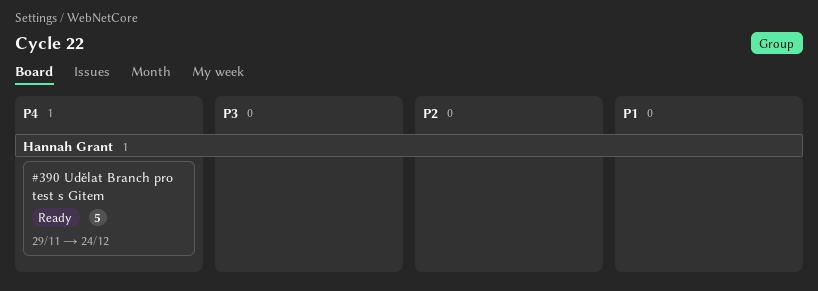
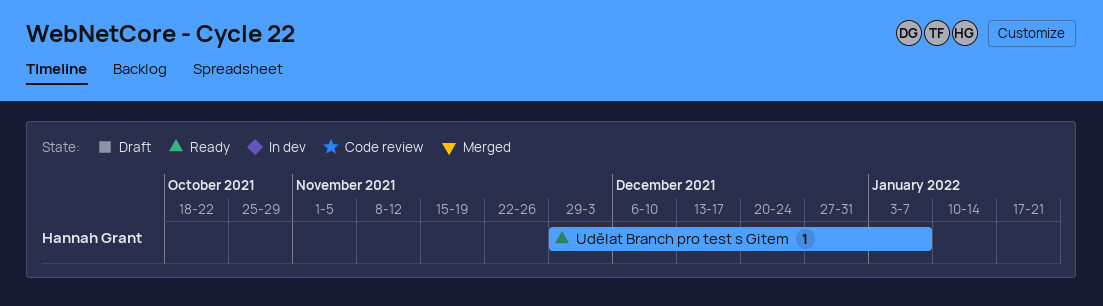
Udělat Branch pro test s Gitem, estimate: 5 -> 1
Udělat Branch pro test s Gitem, due: Dec 24 -> Jan 7

